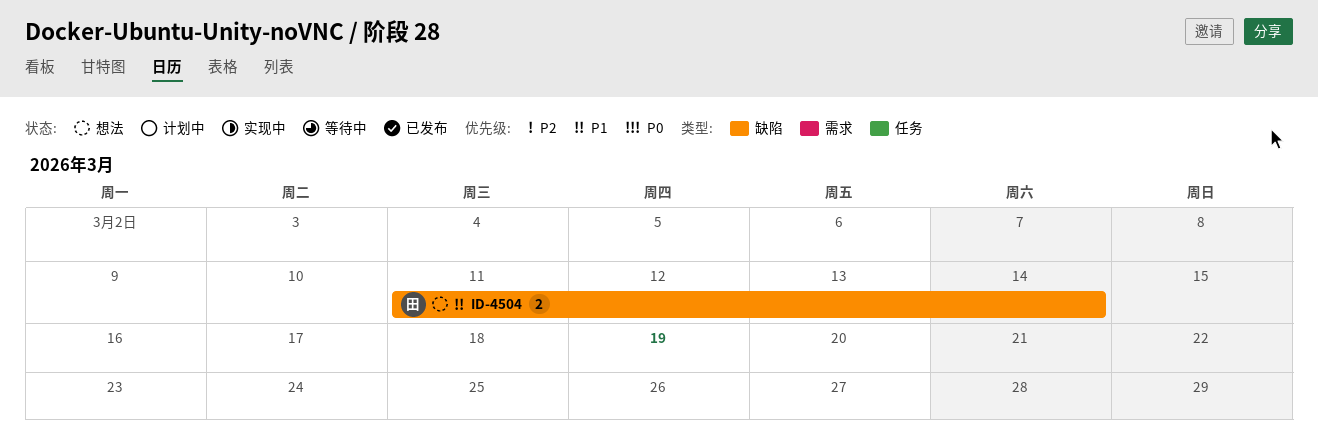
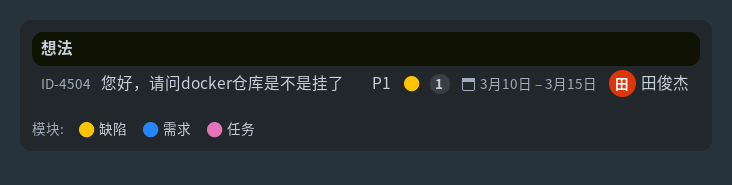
ID-4504, estimate: 2 -> 1
ID-4504, start: Mar 11 -> Mar 10
ID-4504, due: Mar 14 -> Mar 15

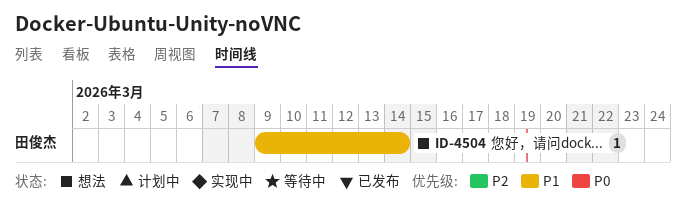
ID-4504, start: Mar 10 -> Mar 9
ID-4504, due: Mar 15 -> Mar 14

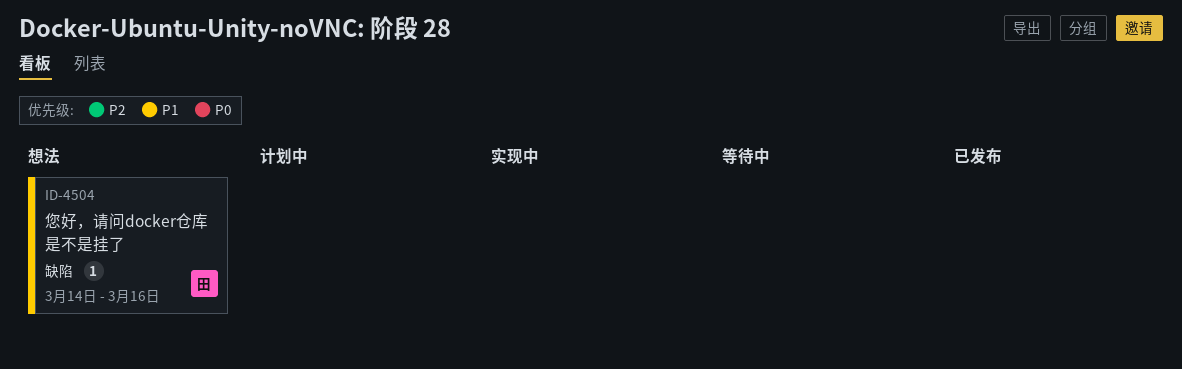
ID-4504, start: Mar 9 -> Mar 14
ID-4504, due: Mar 14 -> Mar 16

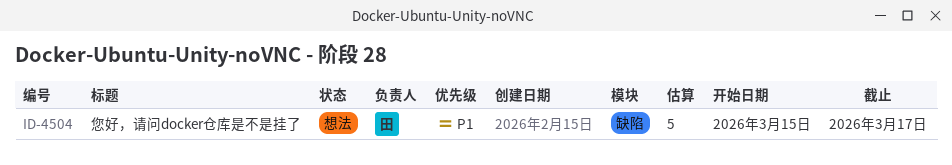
ID-4504, estimate: 1 -> 5
ID-4504, start: Mar 14 -> Mar 15
ID-4504, due: Mar 16 -> Mar 17

